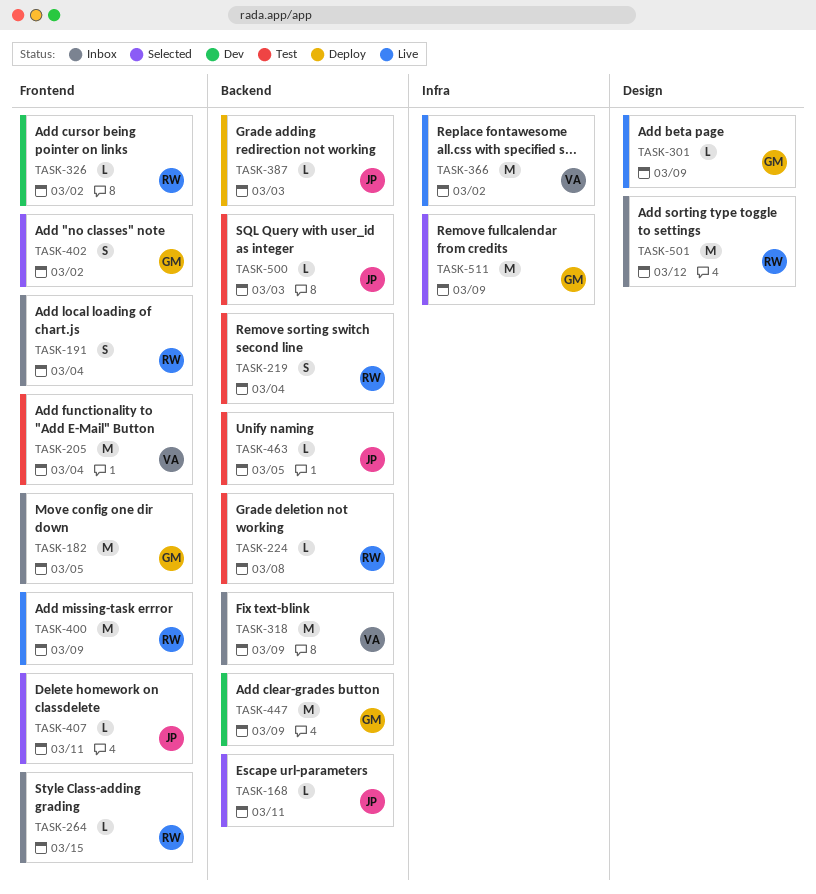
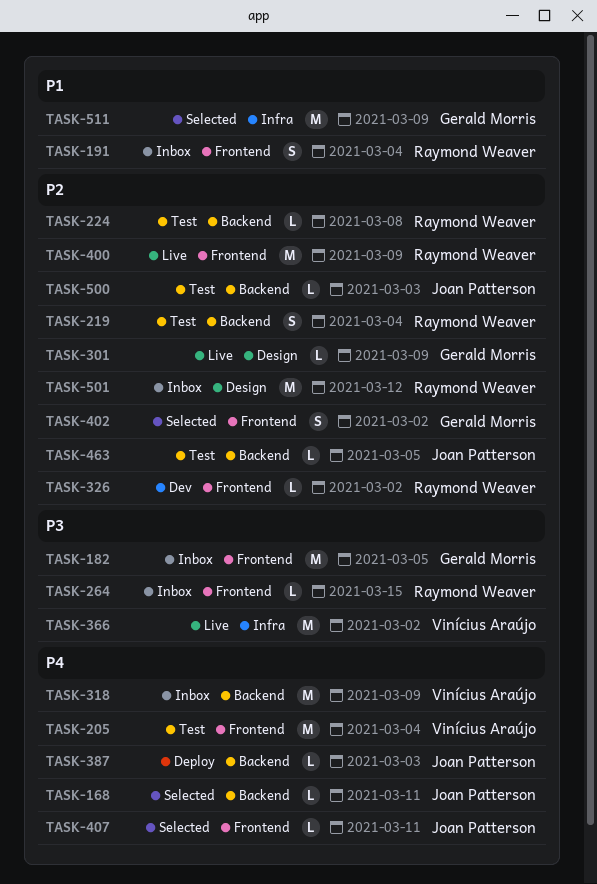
TASK-447: present -> none

